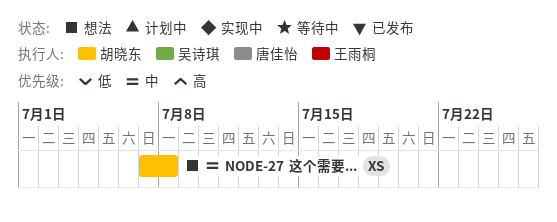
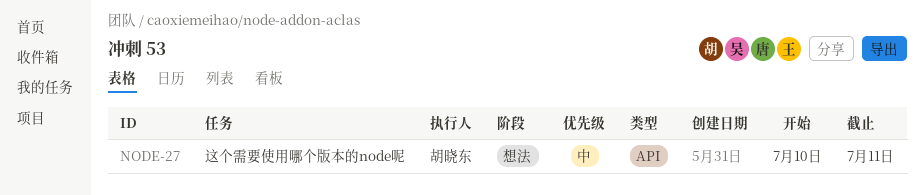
NODE-27, start: Jul 7 -> Jul 10
NODE-27, due: Jul 8 -> Jul 11

